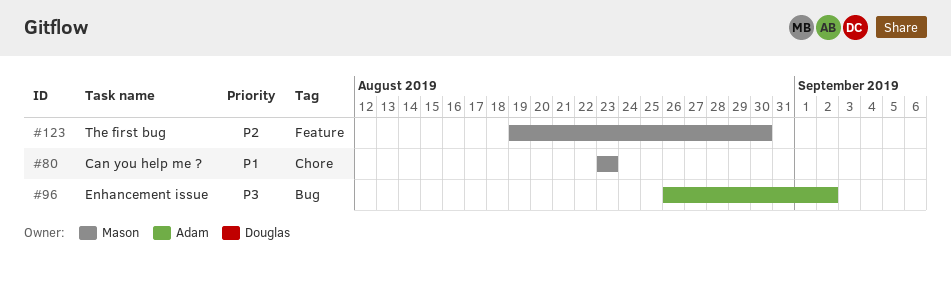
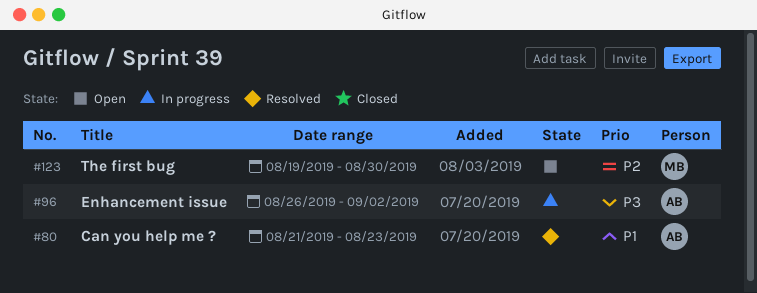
#80, owner: Mason -> Adam
#80, start: Aug 23 -> Aug 21

